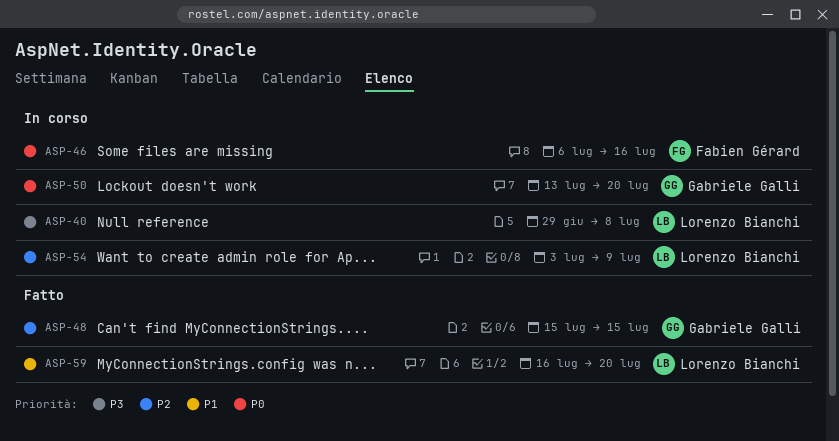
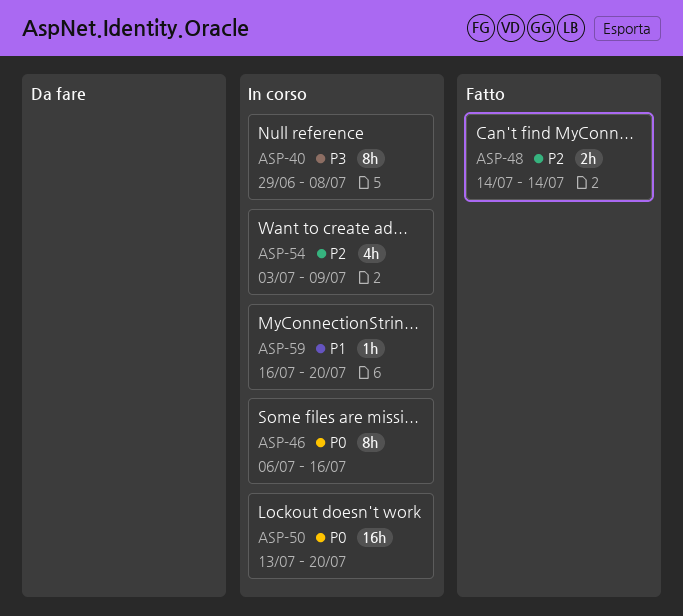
ASP-48, start: Jul 15 -> Jul 14
ASP-48, due: Jul 15 -> Jul 14
ASP-59, status: Fatto -> In corso

